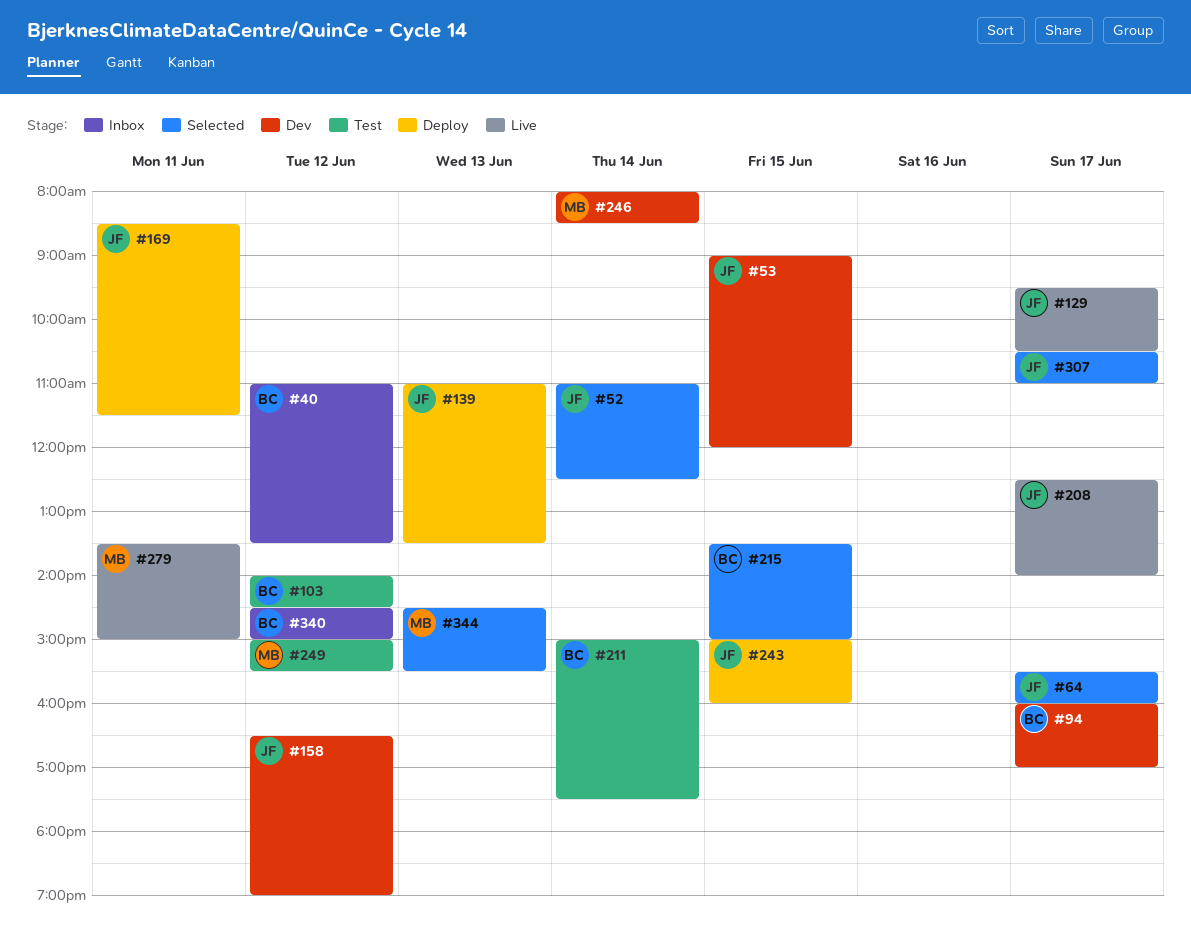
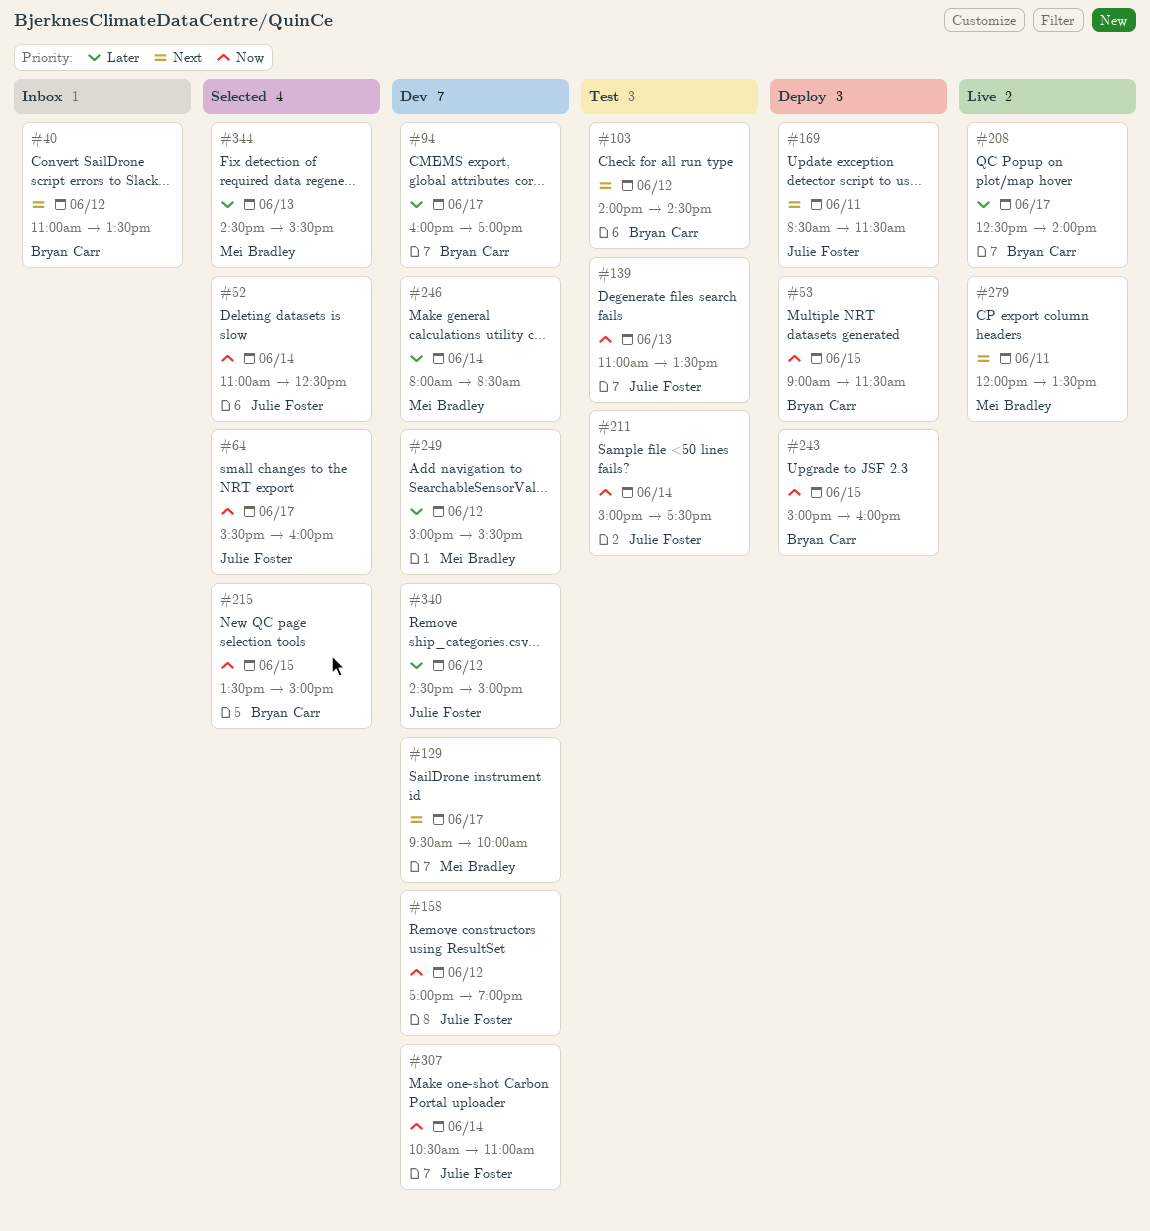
#53, status: Dev -> Deploy
#53, owner: Julie Foster -> Bryan Carr
#53, ends: 12:00 -> 11:30
#129, status: Live -> Dev
#129, owner: Julie Foster -> Mei Bradley
#129, ends: 10:30 -> 10:00
#139, status: Deploy -> Test
#158, begins: 16:30 -> 17:00
#208, owner: Julie Foster -> Bryan Carr
#211, owner: Bryan Carr -> Julie Foster
#243, owner: Julie Foster -> Bryan Carr
#249, status: Test -> Dev
#279, begins: 13:30 -> 12:00
#279, ends: 15:00 -> 13:30
#307, status: Selected -> Dev
#307, day: Jun 17 -> Jun 14
#340, status: Inbox -> Dev
#340, owner: Bryan Carr -> Julie Foster

